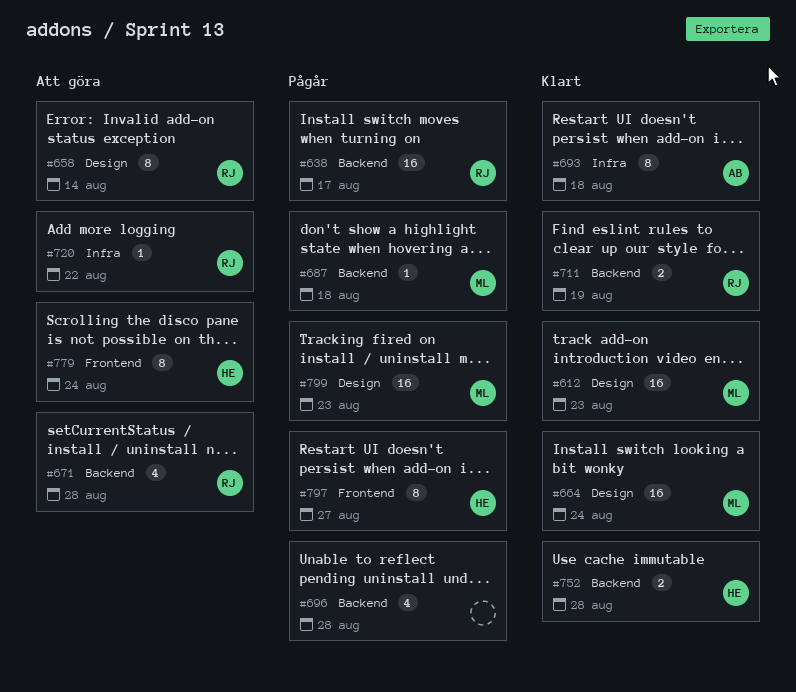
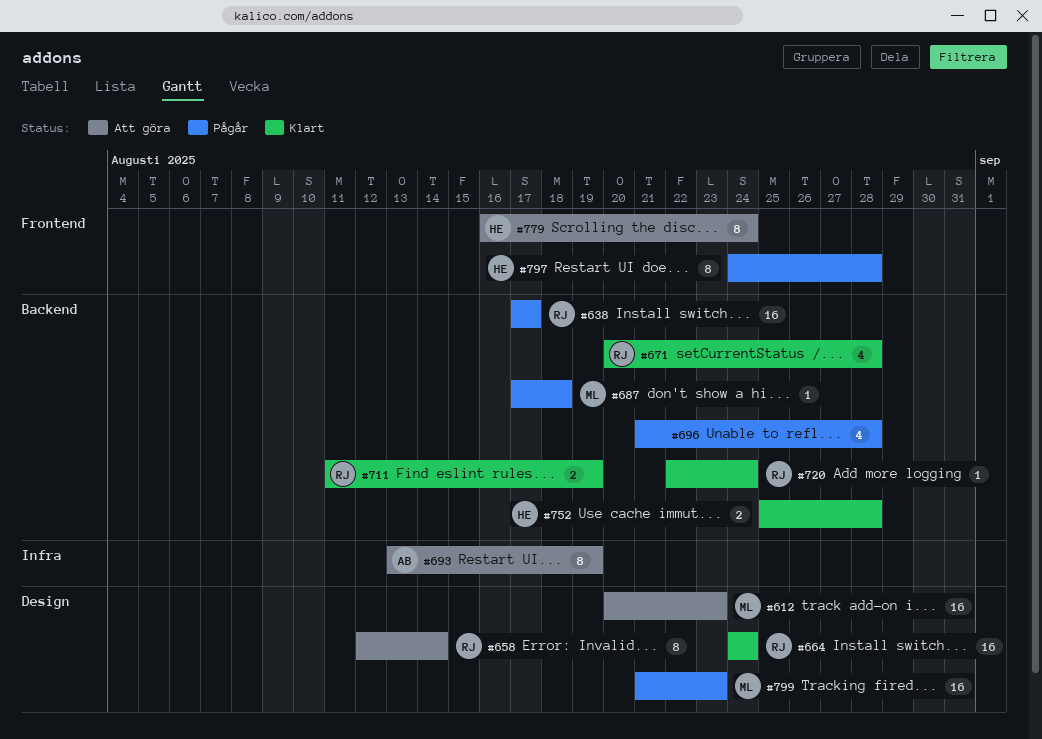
#612, status: Klart -> Att göra
#664, owner: ML -> RJ
#671, status: Att göra -> Klart
#693, status: Klart -> Att göra
#693, due: Aug 18 -> Aug 19
#720, status: Att göra -> Klart
#720, label: Infra -> Backend
#720, due: Aug 22 -> Aug 24
#797, due: Aug 27 -> Aug 28

